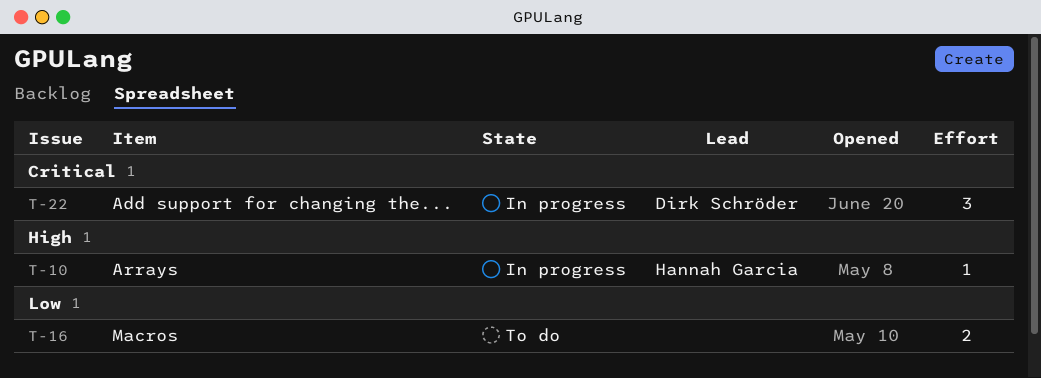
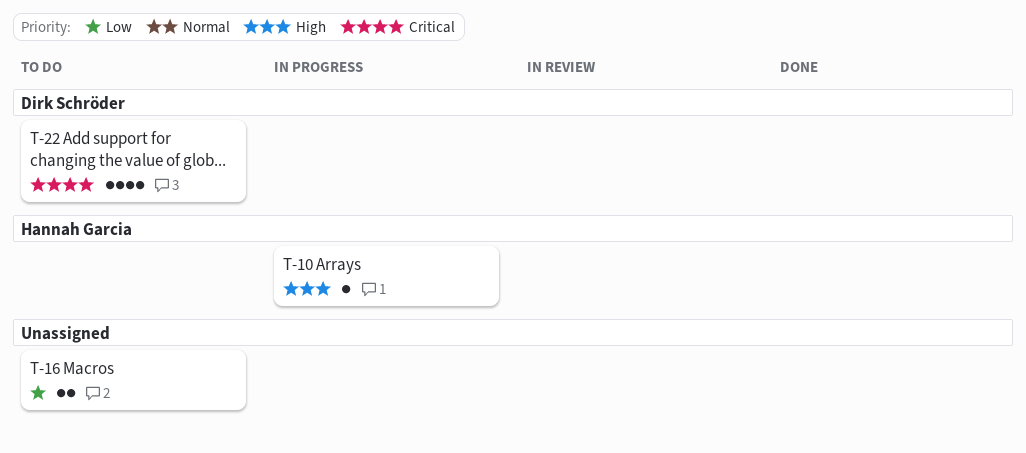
T-22, status: In progress -> To do
T-22, estimate: 3 -> 4

